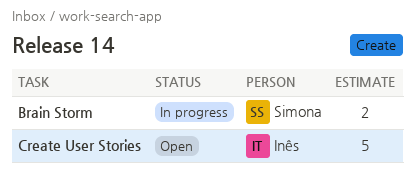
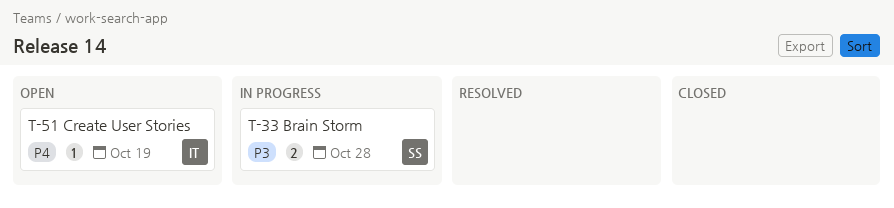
Create User Stories, estimate: 5 -> 1

